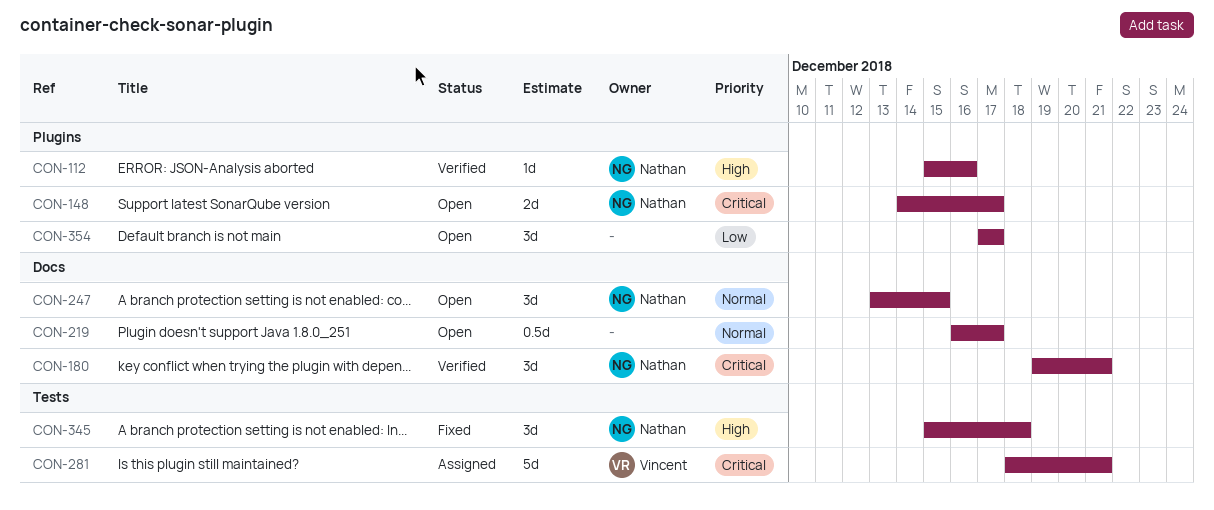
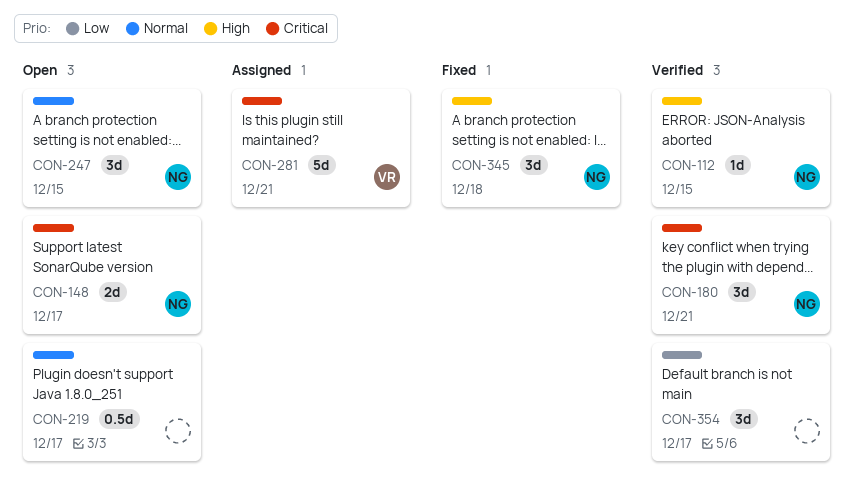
CON-112, due: Dec 16 -> Dec 15
CON-354, status: Open -> Verified

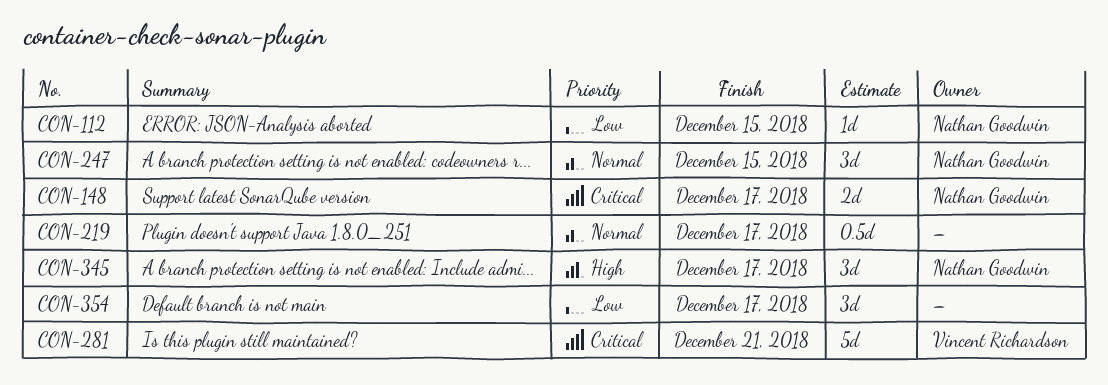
CON-112, priority: High -> Low
CON-180: present -> none
CON-345, due: Dec 18 -> Dec 17

